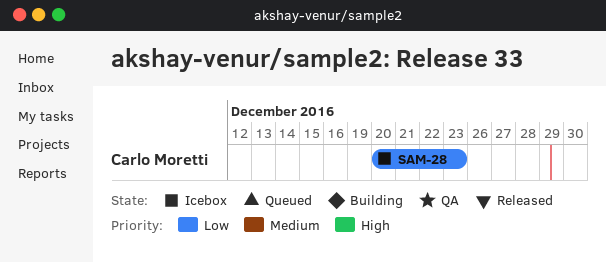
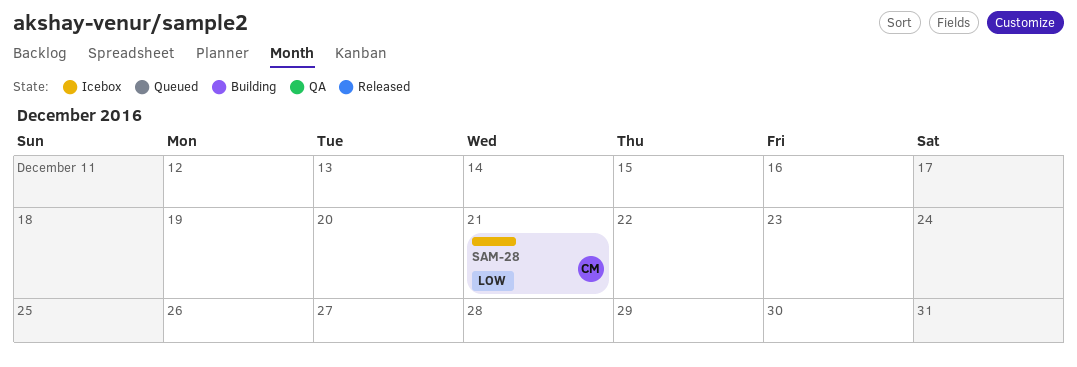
SAM-28, due: Dec 23 -> Dec 21

